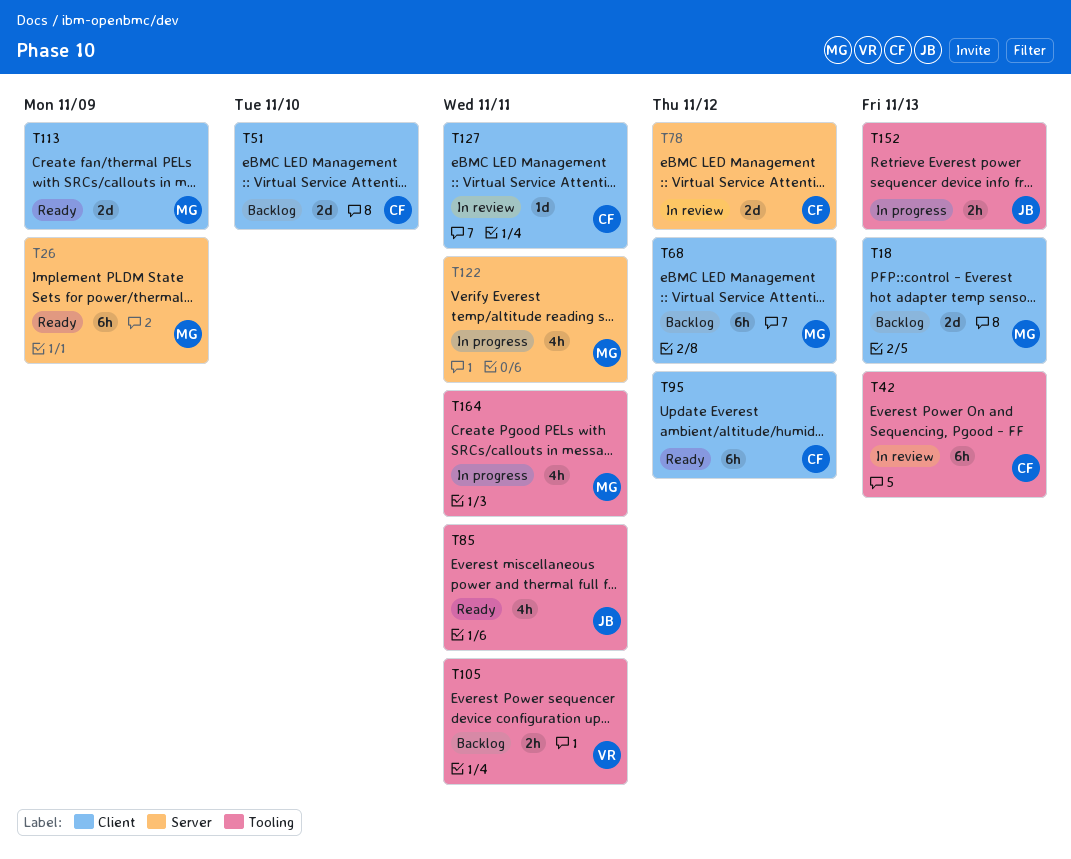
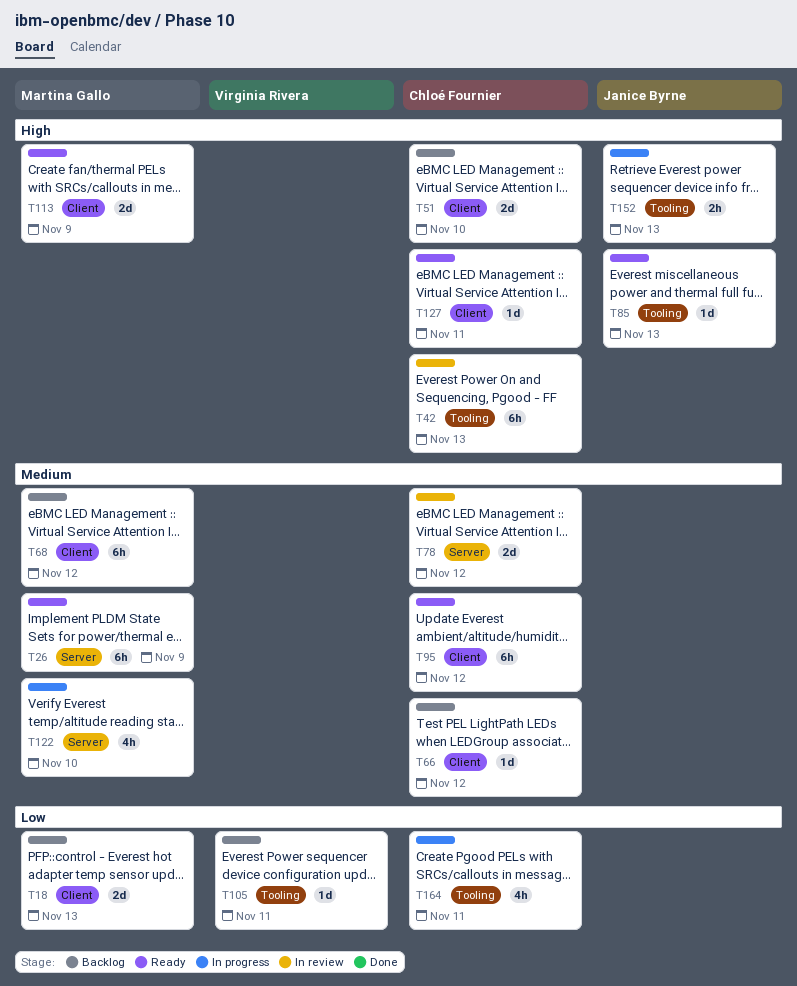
T66: none -> present
T85, estimate: 4h -> 1d
T85, due: Nov 11 -> Nov 13
T105, estimate: 2h -> 1d
T122, due: Nov 11 -> Nov 10
T127, status: In review -> Ready
T164, owner: Martina Gallo -> Chloé Fournier

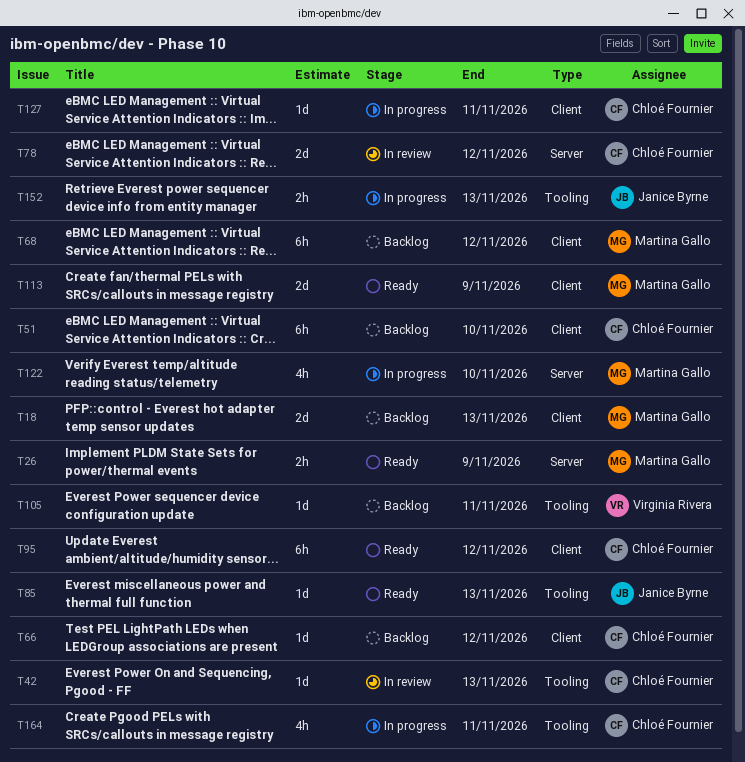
T26, estimate: 6h -> 2h
T42, estimate: 6h -> 1d
T51, estimate: 2d -> 6h
T127, status: Ready -> In progress

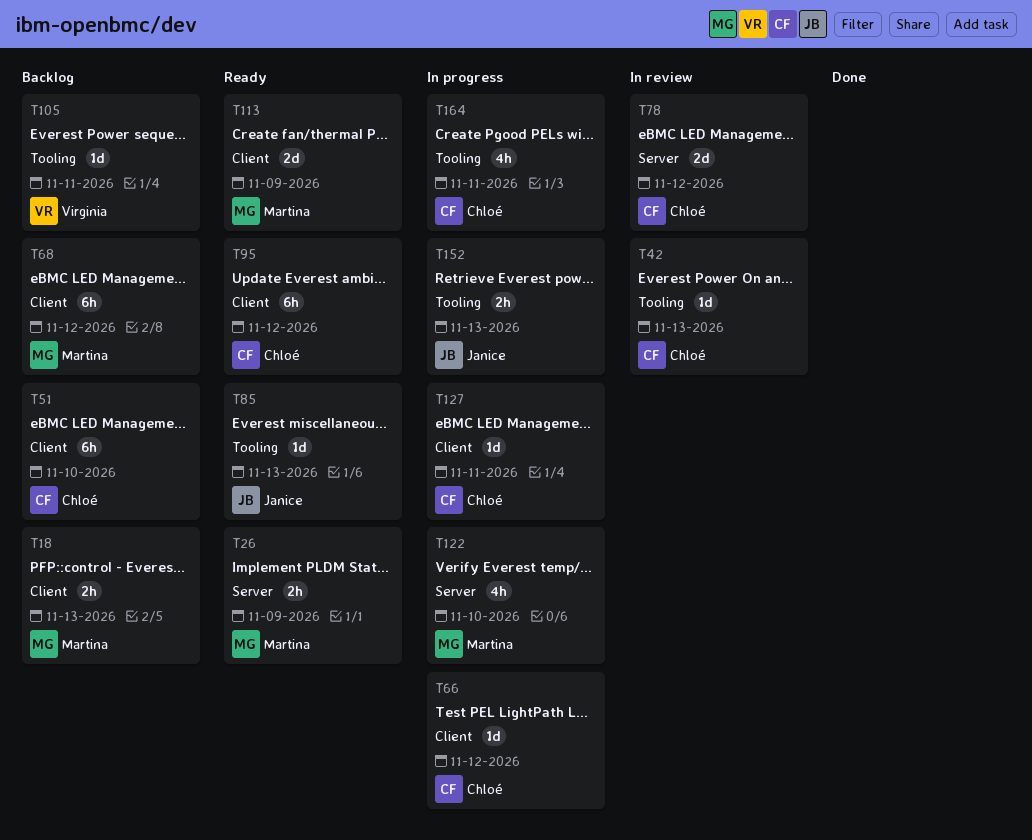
T18, estimate: 2d -> 2h
T66, status: Backlog -> In progress

